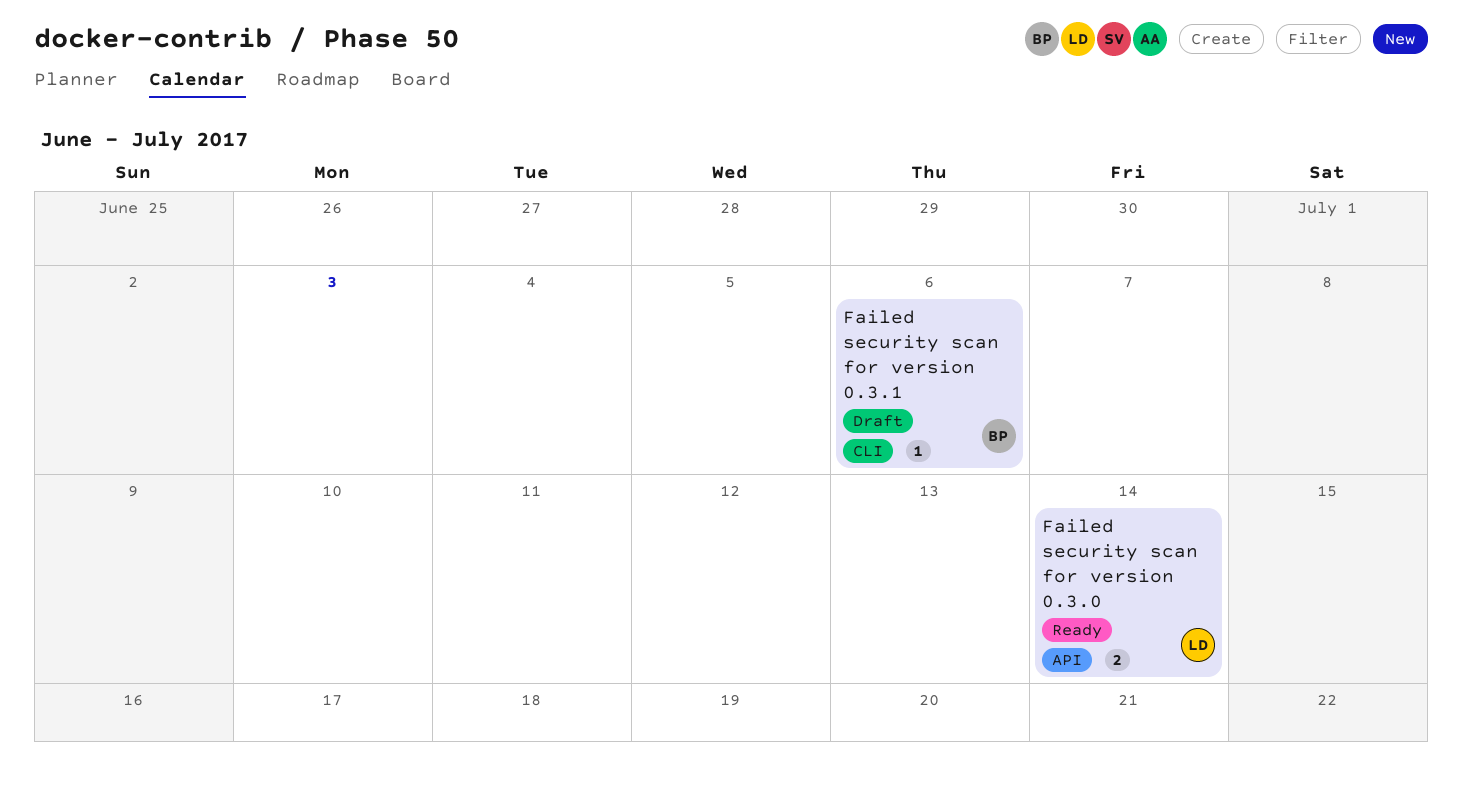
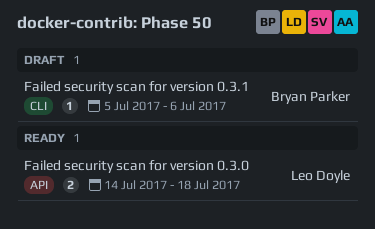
Failed security scan for version 0.3.0, due: Jul 14 -> Jul 18

